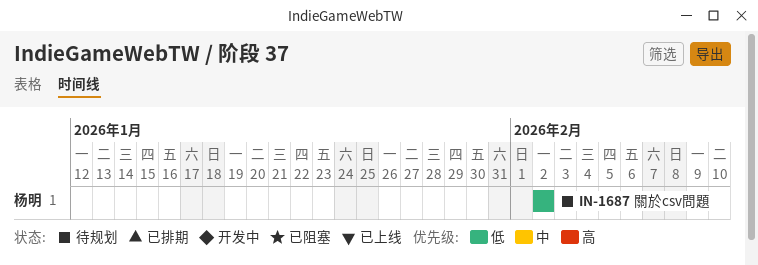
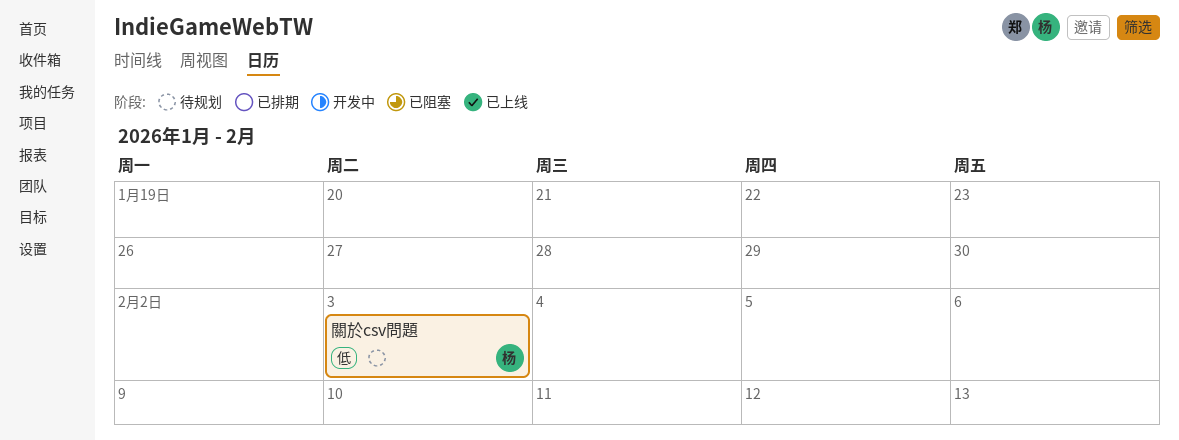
關於csv問題, due: Feb 2 -> Feb 3

